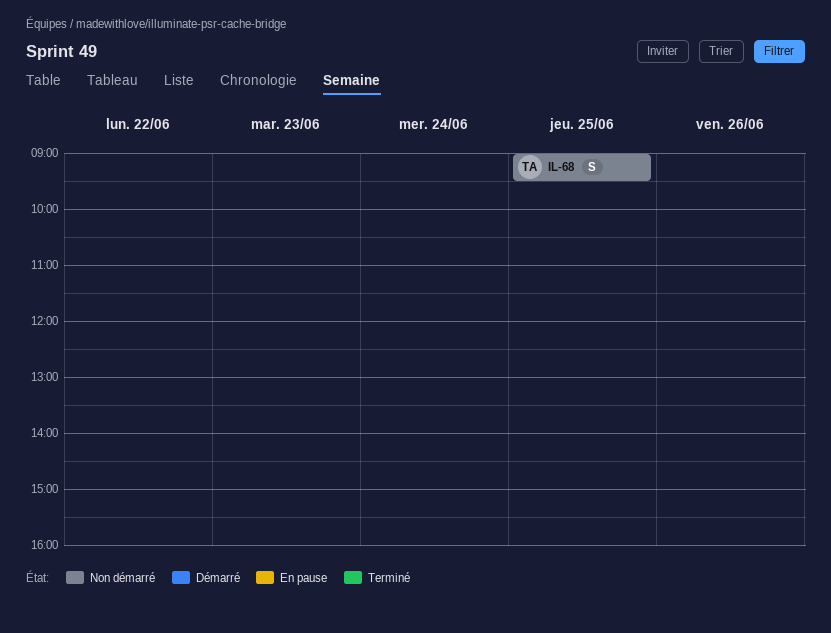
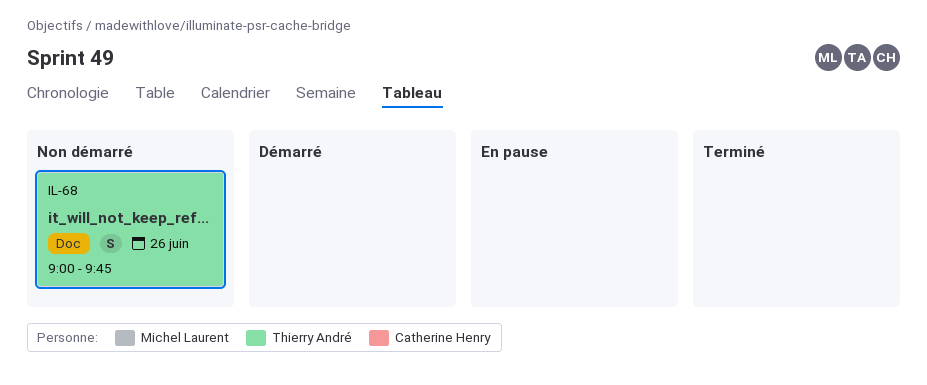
IL-68, day: Jun 25 -> Jun 26
IL-68, ends: 09:30 -> 09:45

